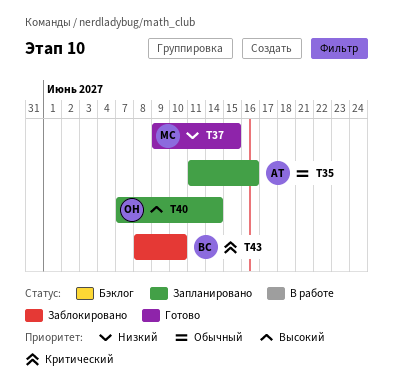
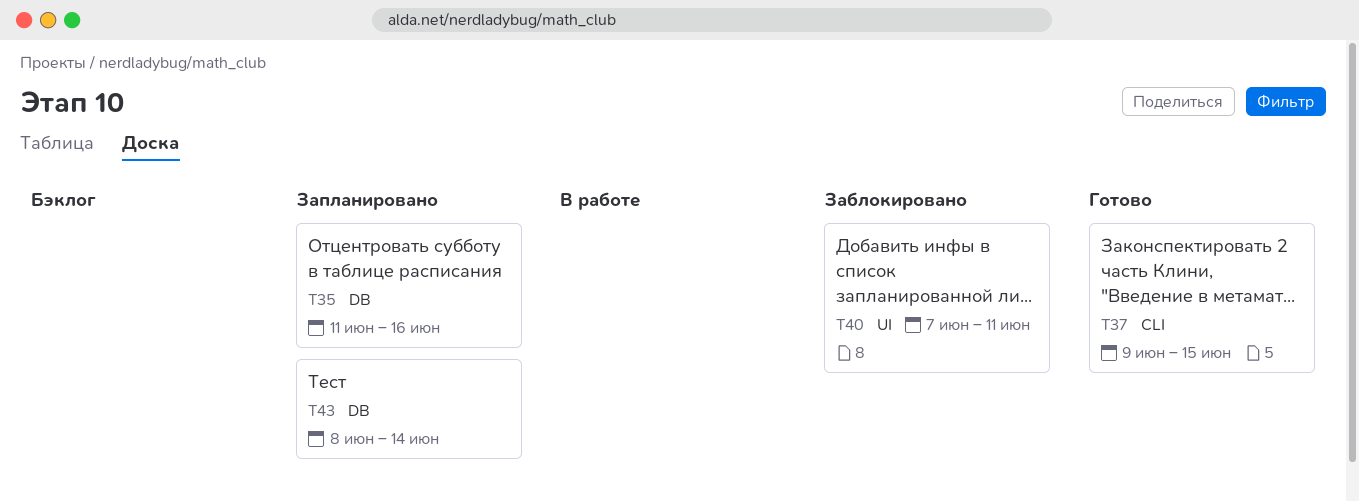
T40, status: Запланировано -> Заблокировано
T40, due: Jun 14 -> Jun 11
T43, status: Заблокировано -> Запланировано
T43, due: Jun 10 -> Jun 14

